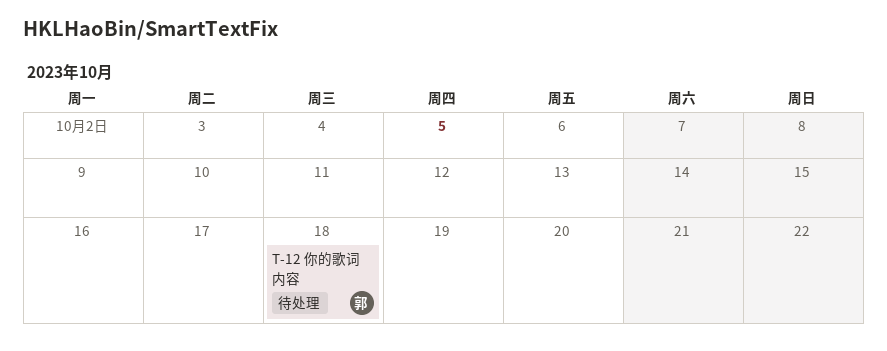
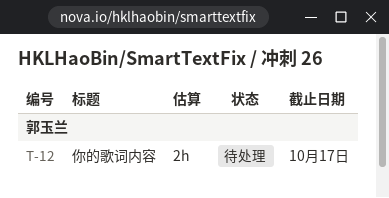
T-12, due: Oct 18 -> Oct 17

